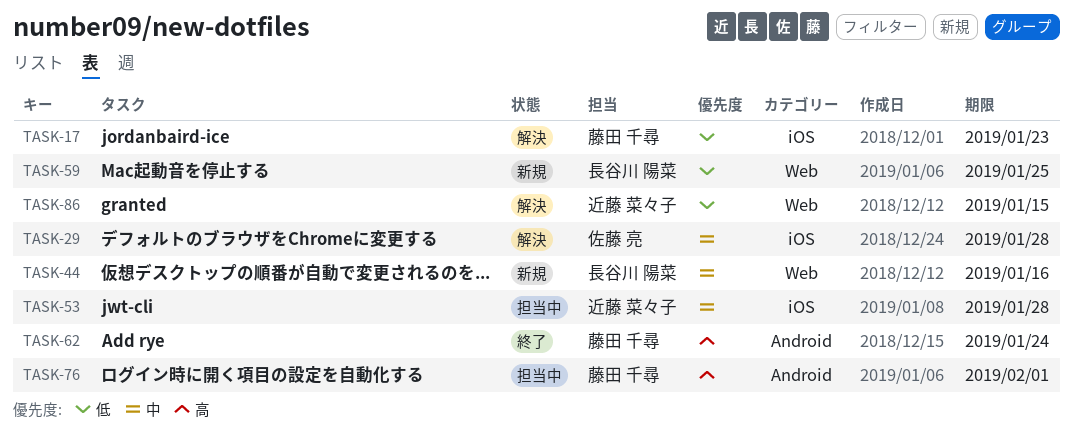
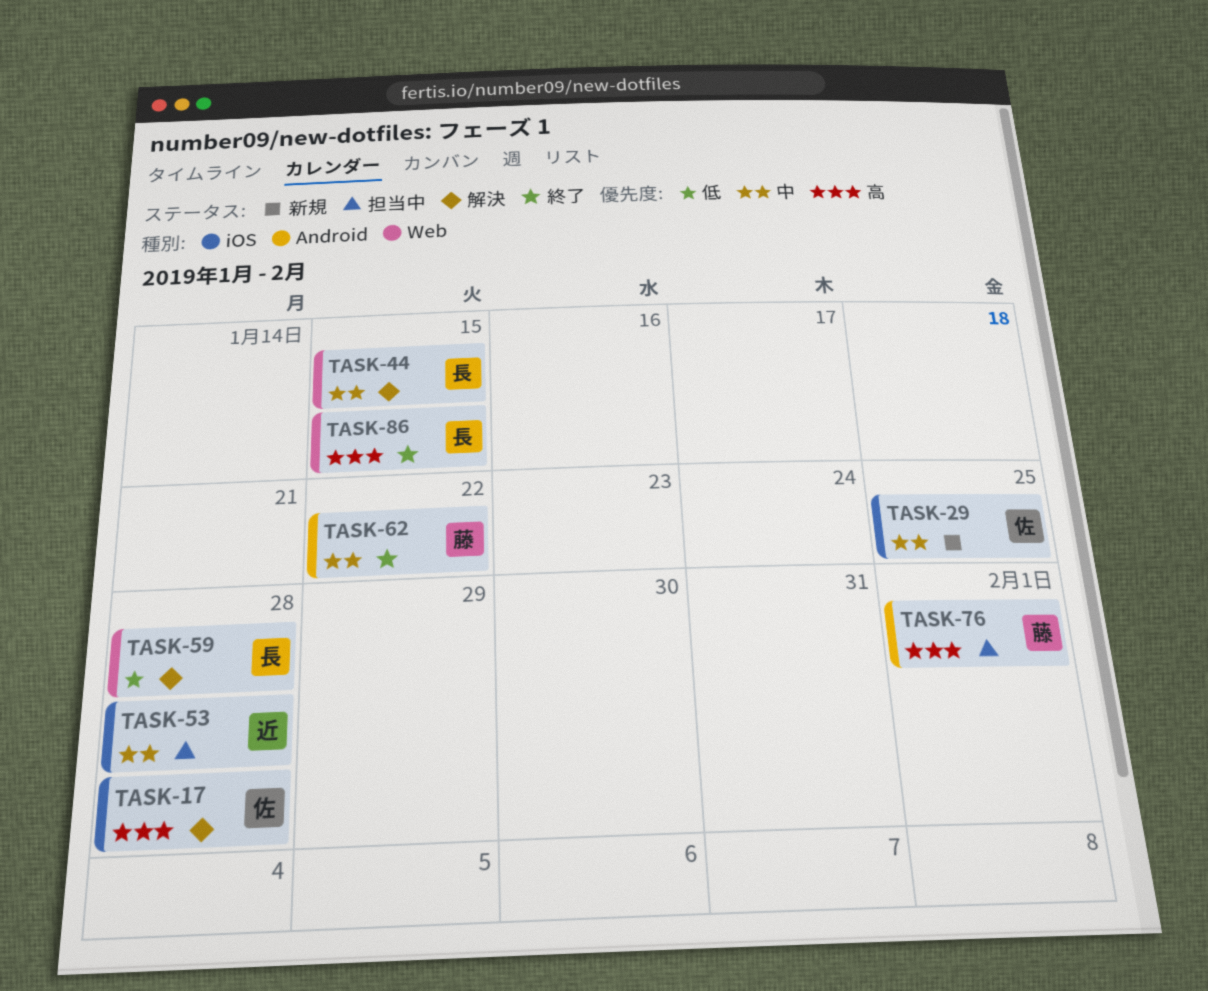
TASK-17, owner: 藤田 千尋 -> 佐藤 亮
TASK-17, priority: 低 -> 高
TASK-17, due: Jan 23 -> Jan 28
TASK-29, status: 解決 -> 新規
TASK-29, due: Jan 28 -> Jan 25
TASK-44, status: 新規 -> 解決
TASK-44, due: Jan 16 -> Jan 15
TASK-59, status: 新規 -> 解決
TASK-59, due: Jan 25 -> Jan 28
TASK-62, priority: 高 -> 中
TASK-62, due: Jan 24 -> Jan 22
TASK-86, status: 解決 -> 終了
TASK-86, owner: 近藤 菜々子 -> 長谷川 陽菜
TASK-86, priority: 低 -> 高

